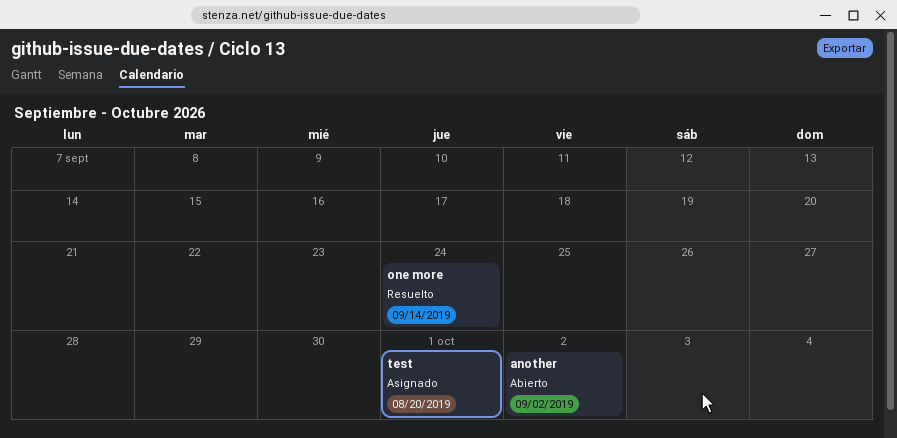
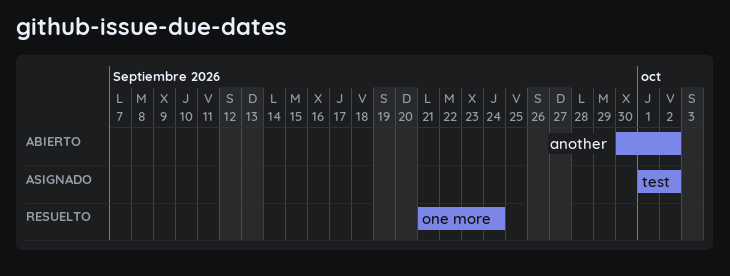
test, due: Oct 1 -> Oct 2

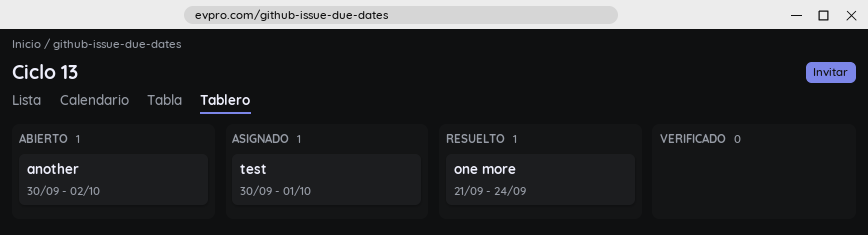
test, start: Oct 1 -> Sep 30
test, due: Oct 2 -> Oct 1

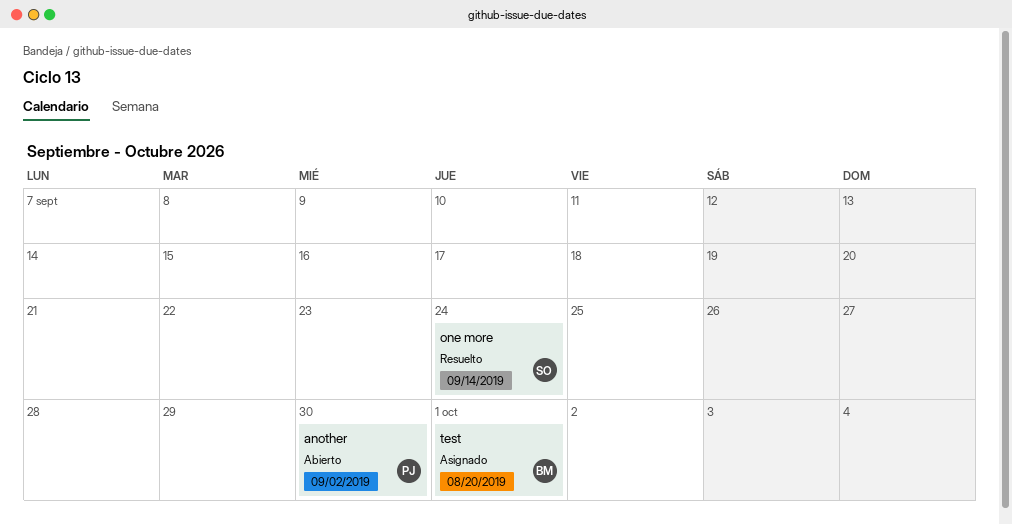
another, due: Oct 2 -> Sep 30

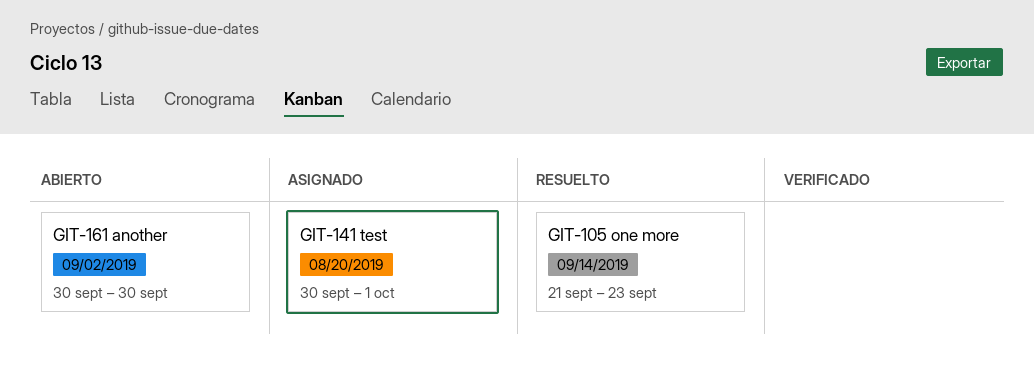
one more, due: Sep 24 -> Sep 23

